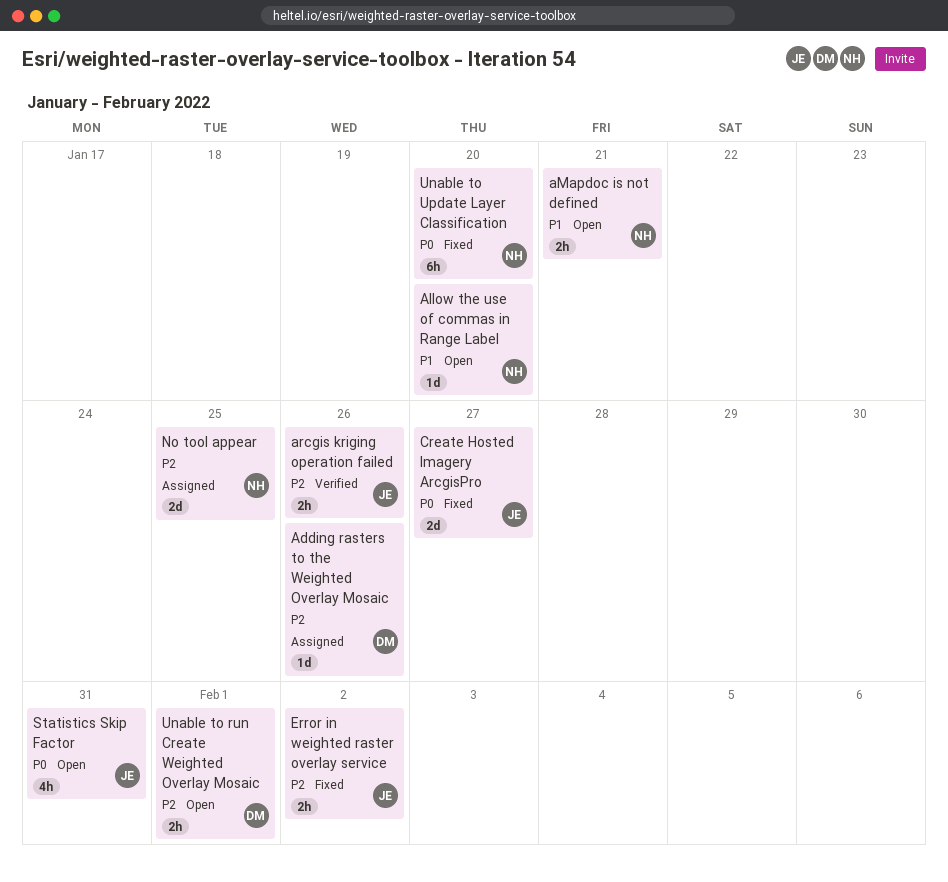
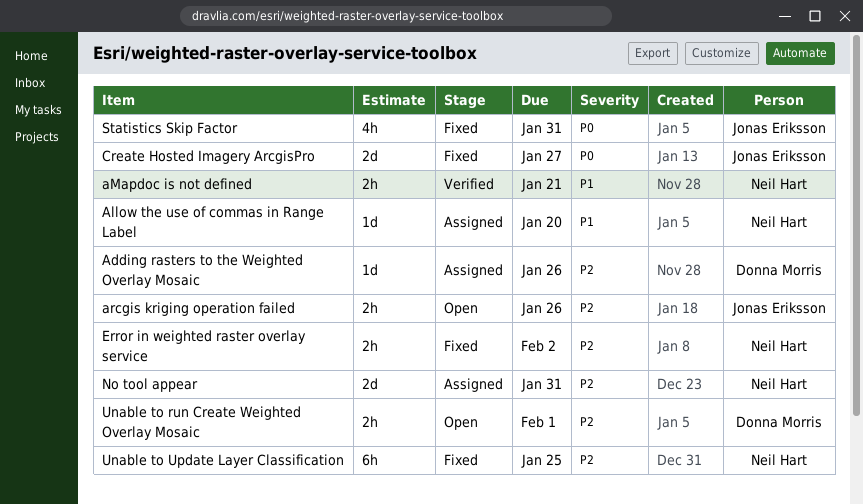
Allow the use of commas in Range Label, status: Open -> Assigned
aMapdoc is not defined, status: Open -> Verified
arcgis kriging operation failed, status: Verified -> Open
Error in weighted raster overlay service, owner: Jonas Eriksson -> Neil Hart
No tool appear, due: Jan 25 -> Jan 31
Statistics Skip Factor, status: Open -> Fixed
Unable to Update Layer Classification, priority: P0 -> P2
Unable to Update Layer Classification, due: Jan 20 -> Jan 25

